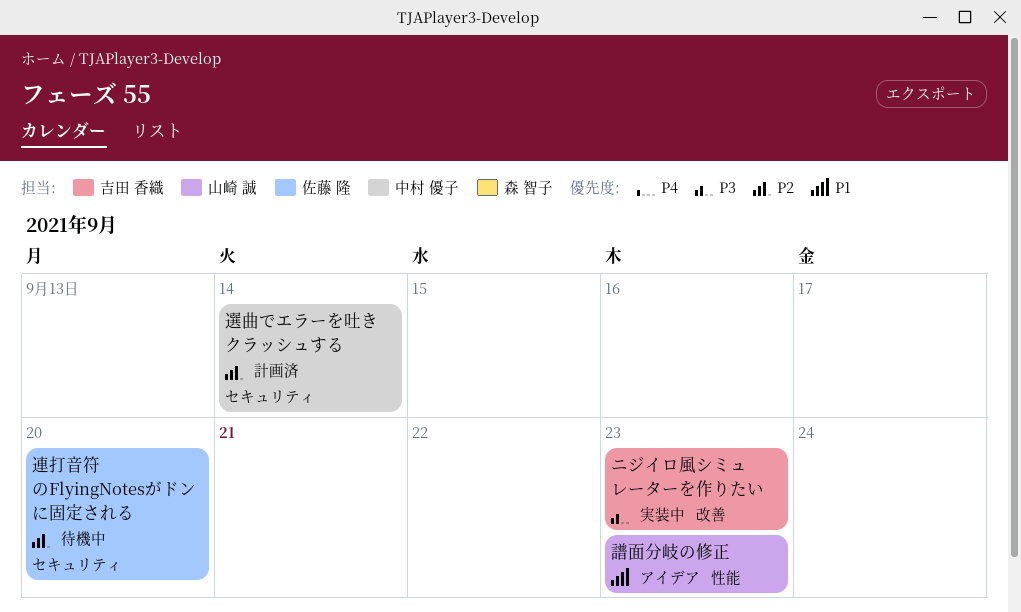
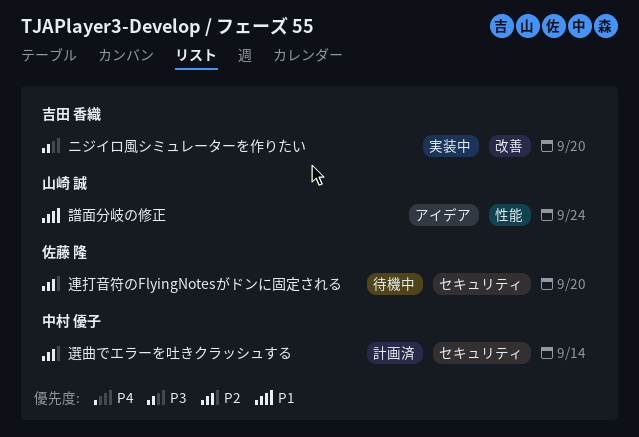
ニジイロ風シミュレーターを作りたい, due: Sep 23 -> Sep 20
譜面分岐の修正, due: Sep 23 -> Sep 24

